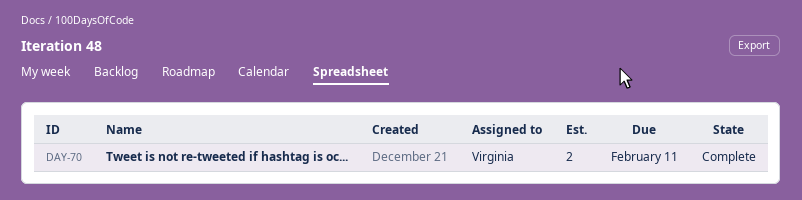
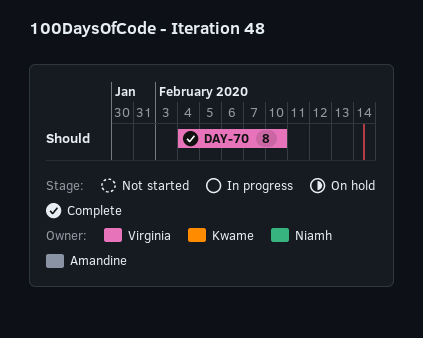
DAY-70, estimate: 2 -> 8
DAY-70, due: Feb 11 -> Feb 10

